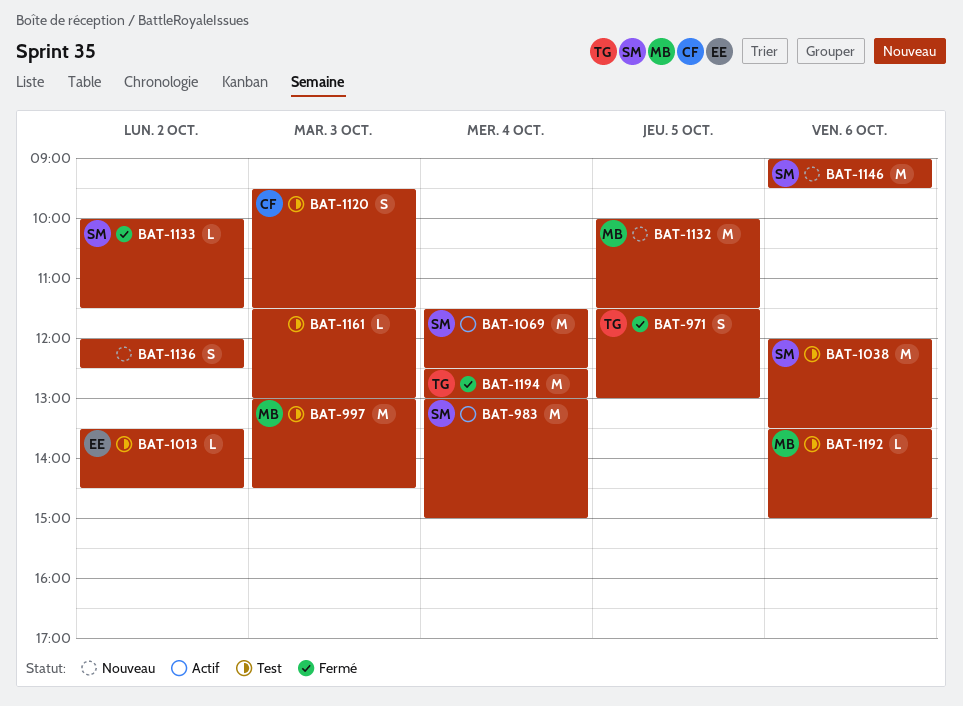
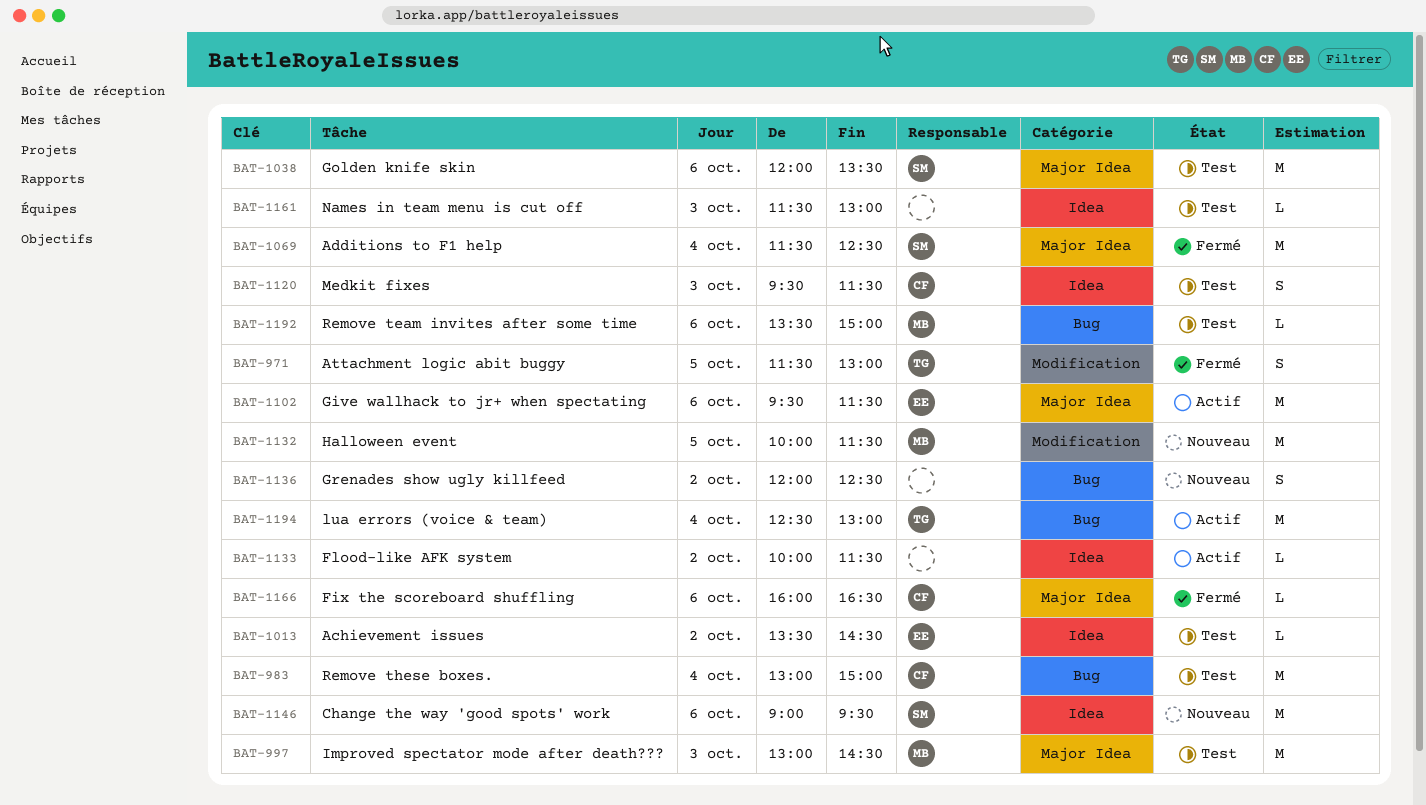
BAT-983, status: Actif -> Test
BAT-983, owner: SM -> CF
BAT-1069, status: Actif -> Fermé
BAT-1102: none -> present
BAT-1133, status: Fermé -> Actif
BAT-1133, owner: SM -> none
BAT-1166: none -> present
BAT-1194, status: Fermé -> Actif

